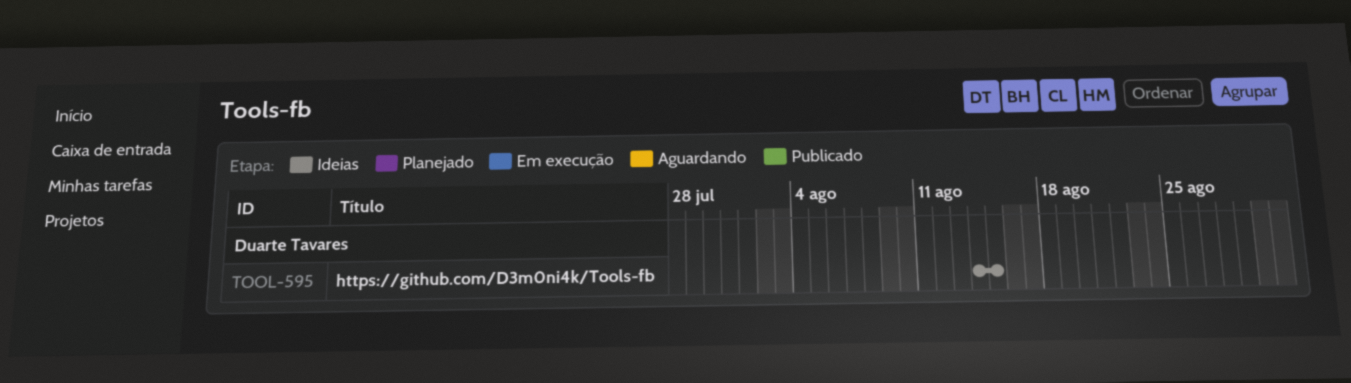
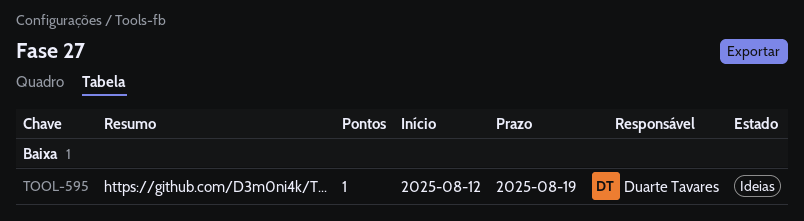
TOOL-595, start: Aug 14 -> Aug 12
TOOL-595, due: Aug 15 -> Aug 19

